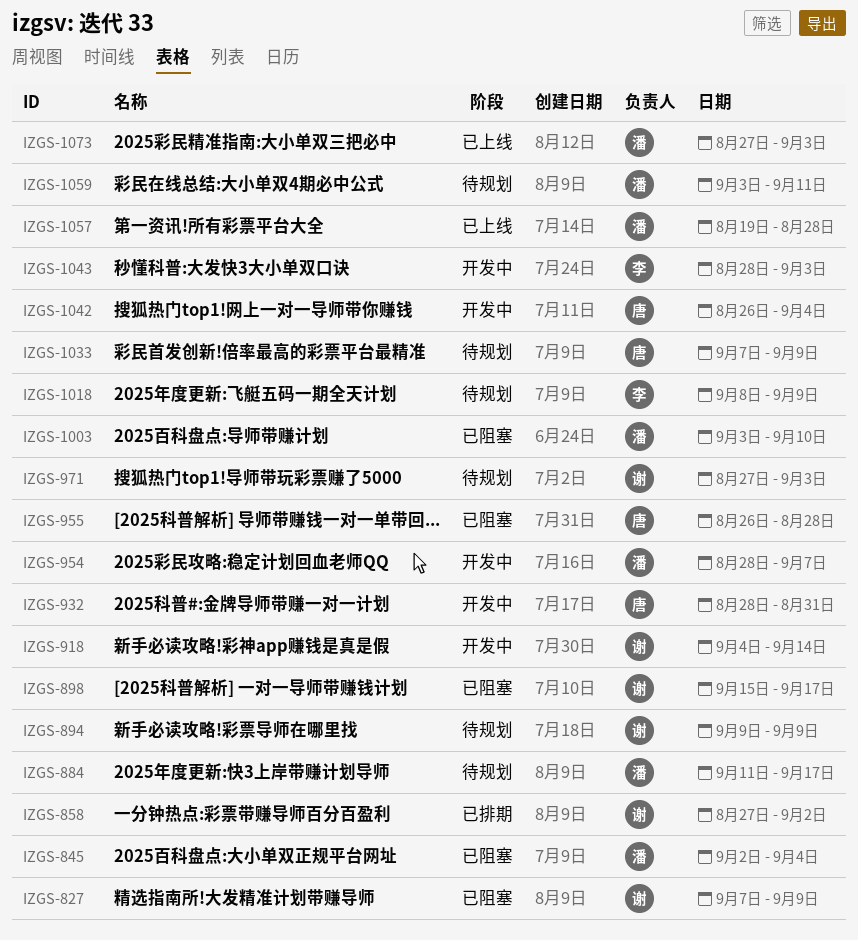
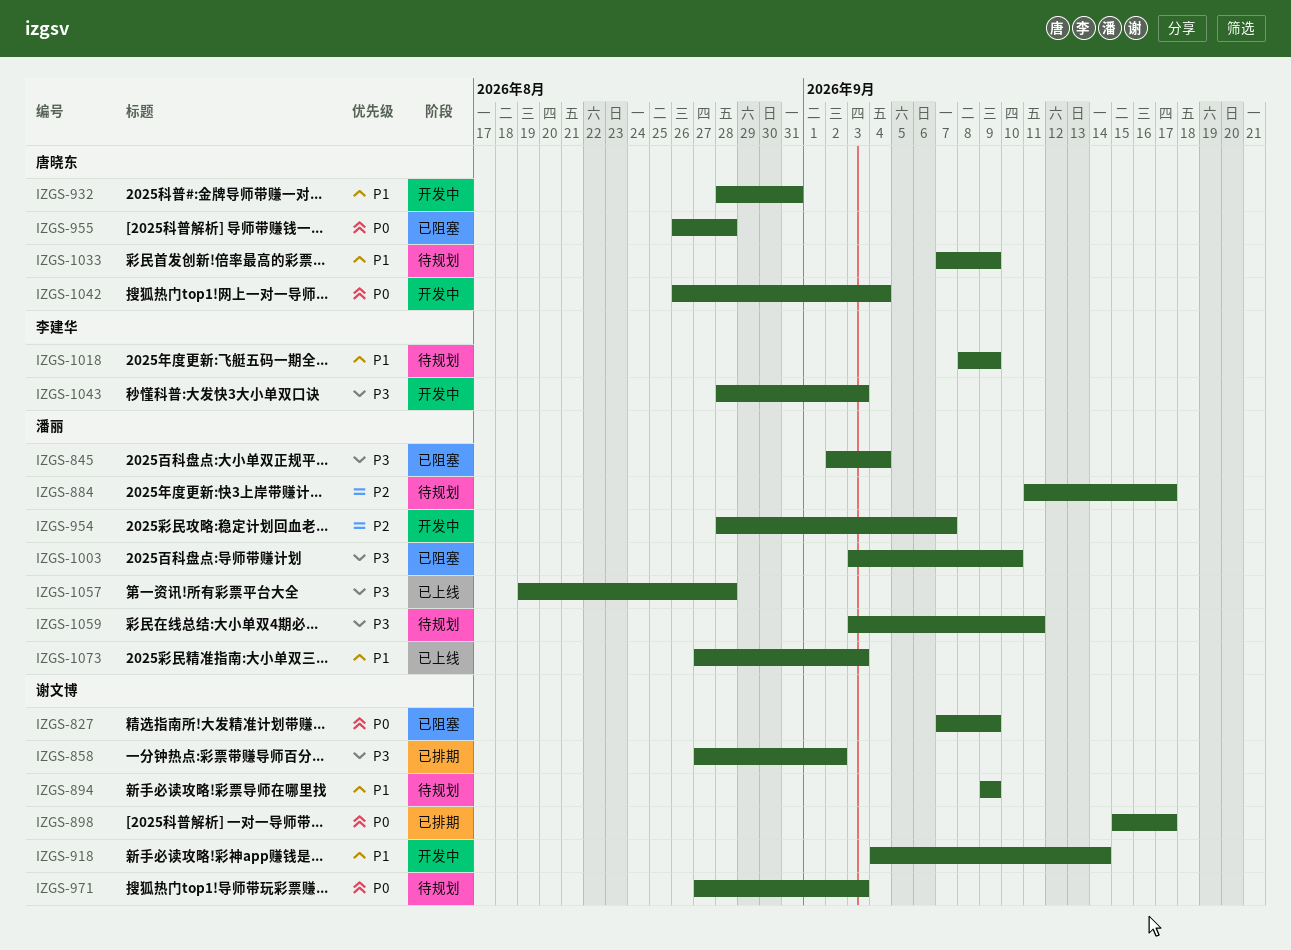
IZGS-898, status: 已阻塞 -> 已排期

